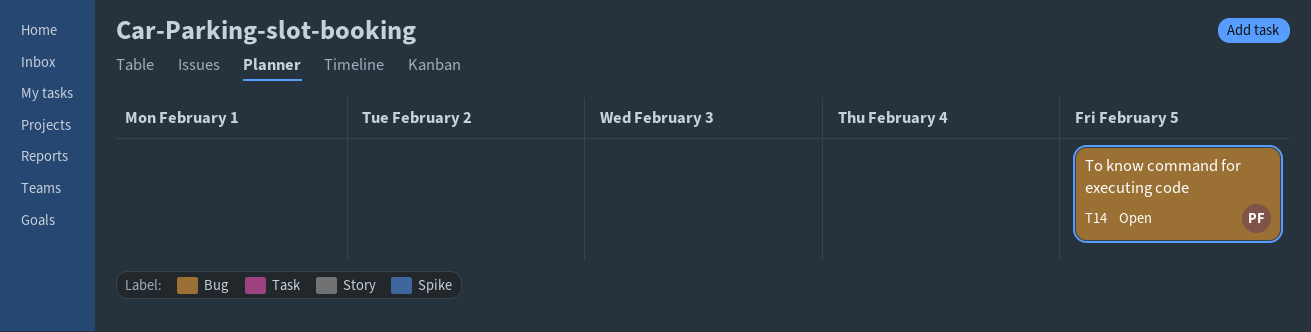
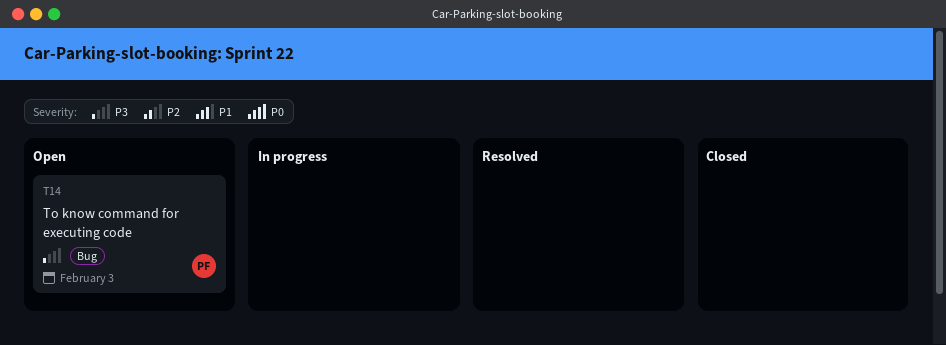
T14, due: Feb 5 -> Feb 3

